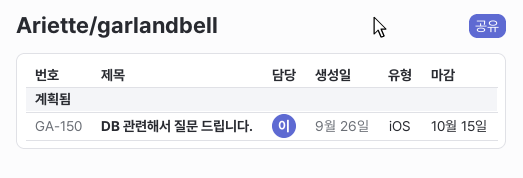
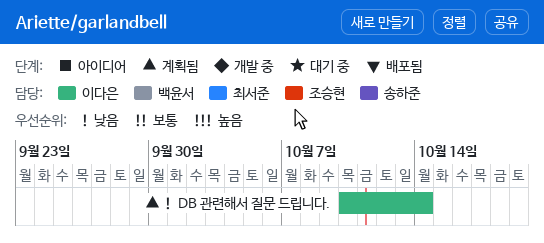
DB 관련해서 질문 드립니다., due: Oct 15 -> Oct 14

